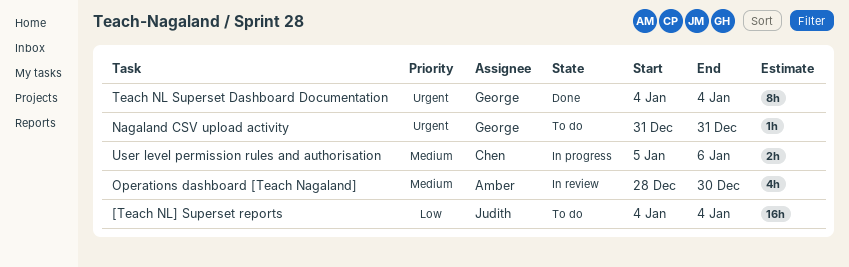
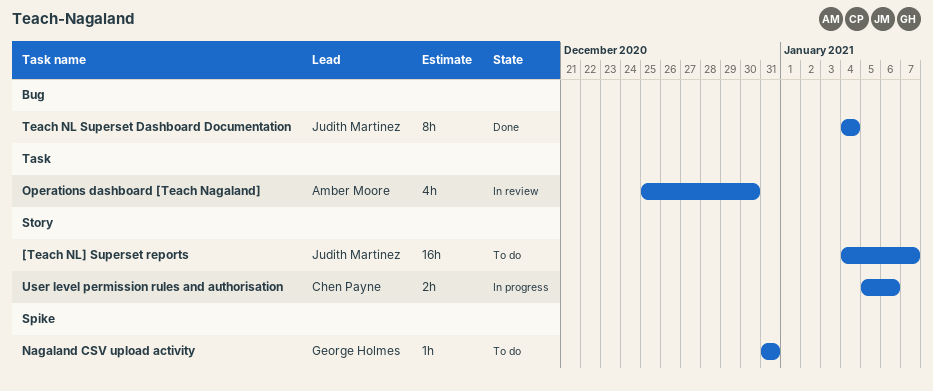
[Teach NL] Superset reports, due: Jan 4 -> Jan 7
Operations dashboard [Teach Nagaland], start: Dec 28 -> Dec 25
Teach NL Superset Dashboard Documentation, owner: George Holmes -> Judith Martinez

